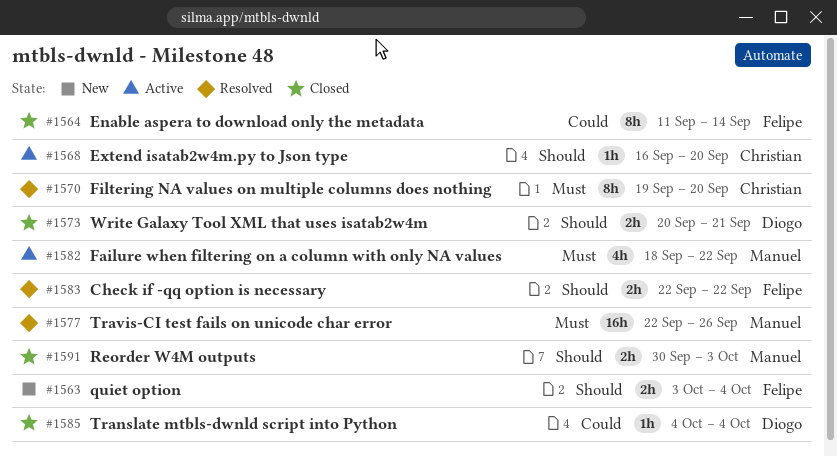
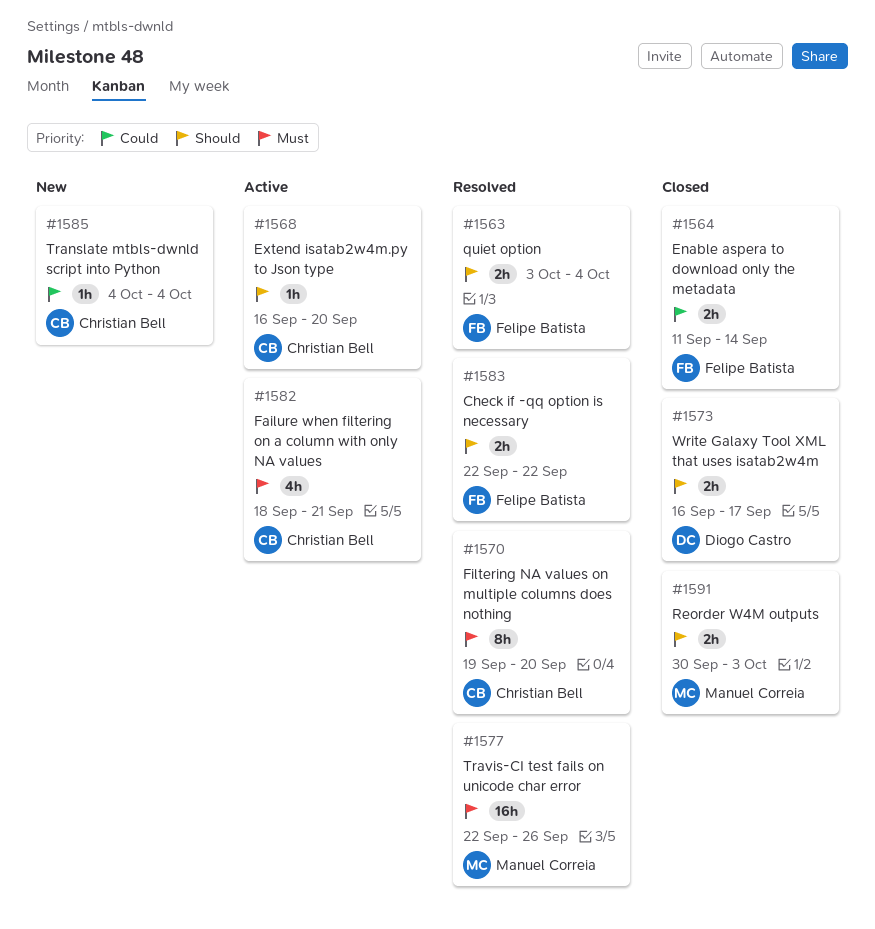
#1563, status: New -> Resolved
#1564, estimate: 8h -> 2h
#1573, start: Sep 20 -> Sep 16
#1573, due: Sep 21 -> Sep 17
#1582, owner: Manuel Correia -> Christian Bell
#1582, due: Sep 22 -> Sep 21
#1585, status: Closed -> New
#1585, owner: Diogo Castro -> Christian Bell

